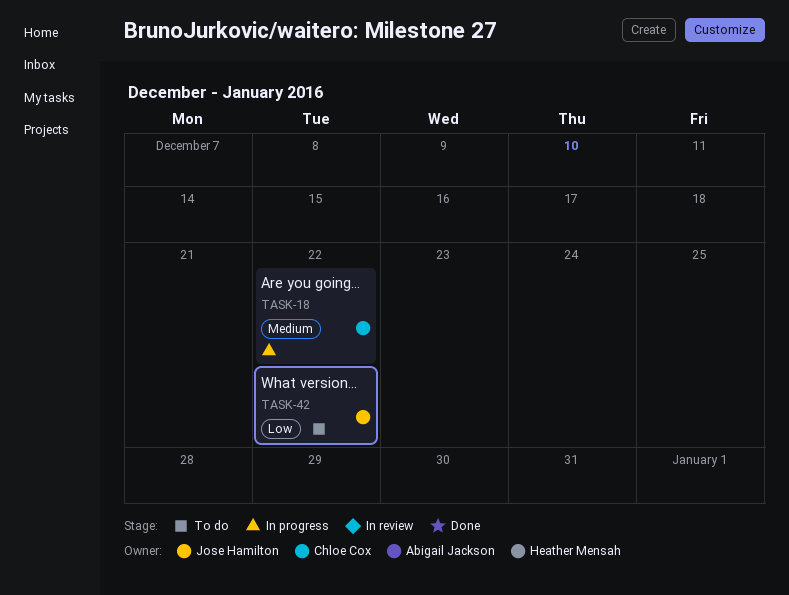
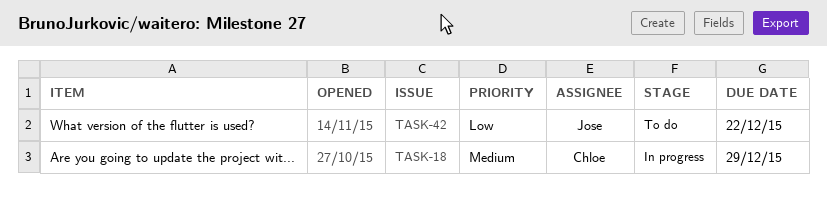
TASK-18, due: Dec 22 -> Dec 29

